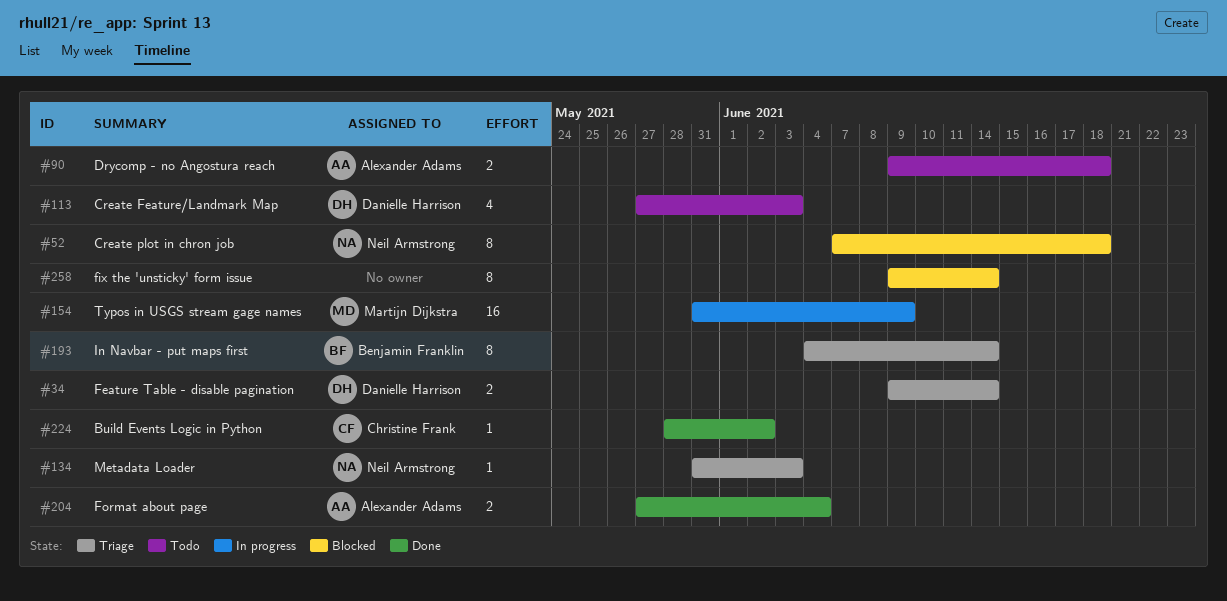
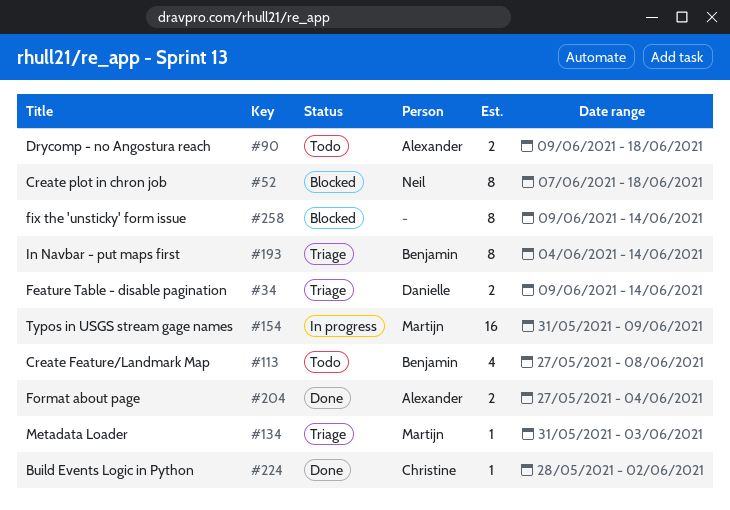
#113, owner: Danielle Harrison -> Benjamin Franklin
#113, due: Jun 3 -> Jun 8
#134, owner: Neil Armstrong -> Martijn Dijkstra

